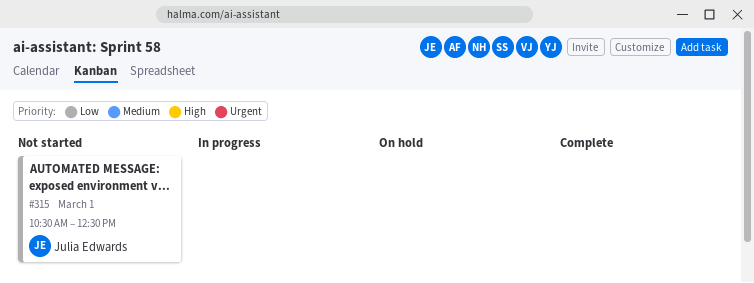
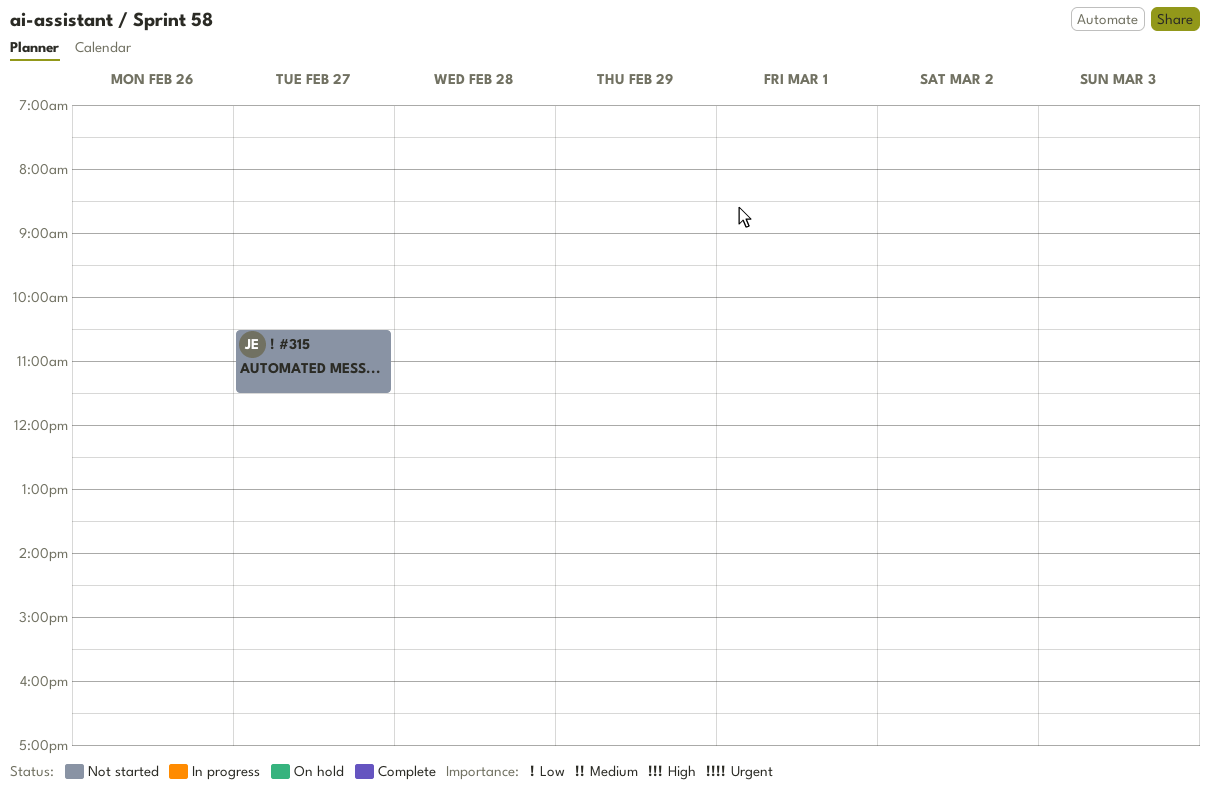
#315, day: Mar 1 -> Feb 27
#315, ends: 12:30 -> 11:30

